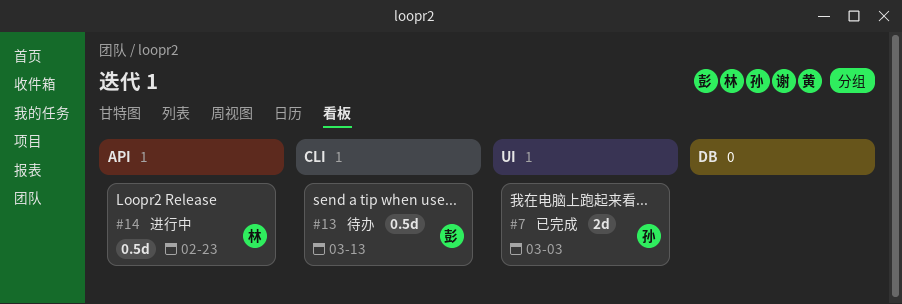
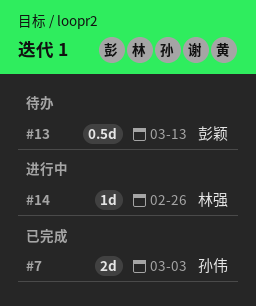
#14, estimate: 0.5d -> 1d
#14, due: Feb 23 -> Feb 26

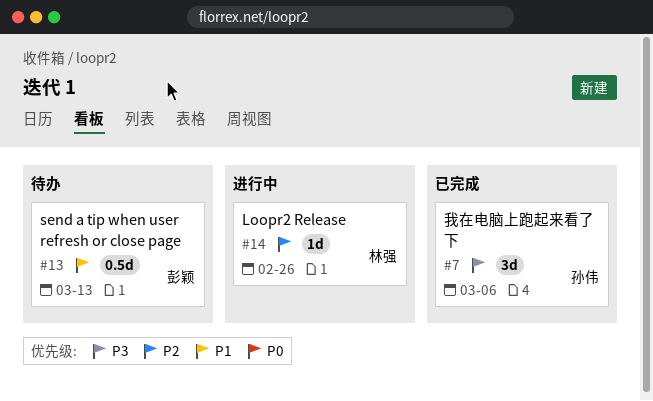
#7, estimate: 2d -> 3d
#7, due: Mar 3 -> Mar 6

